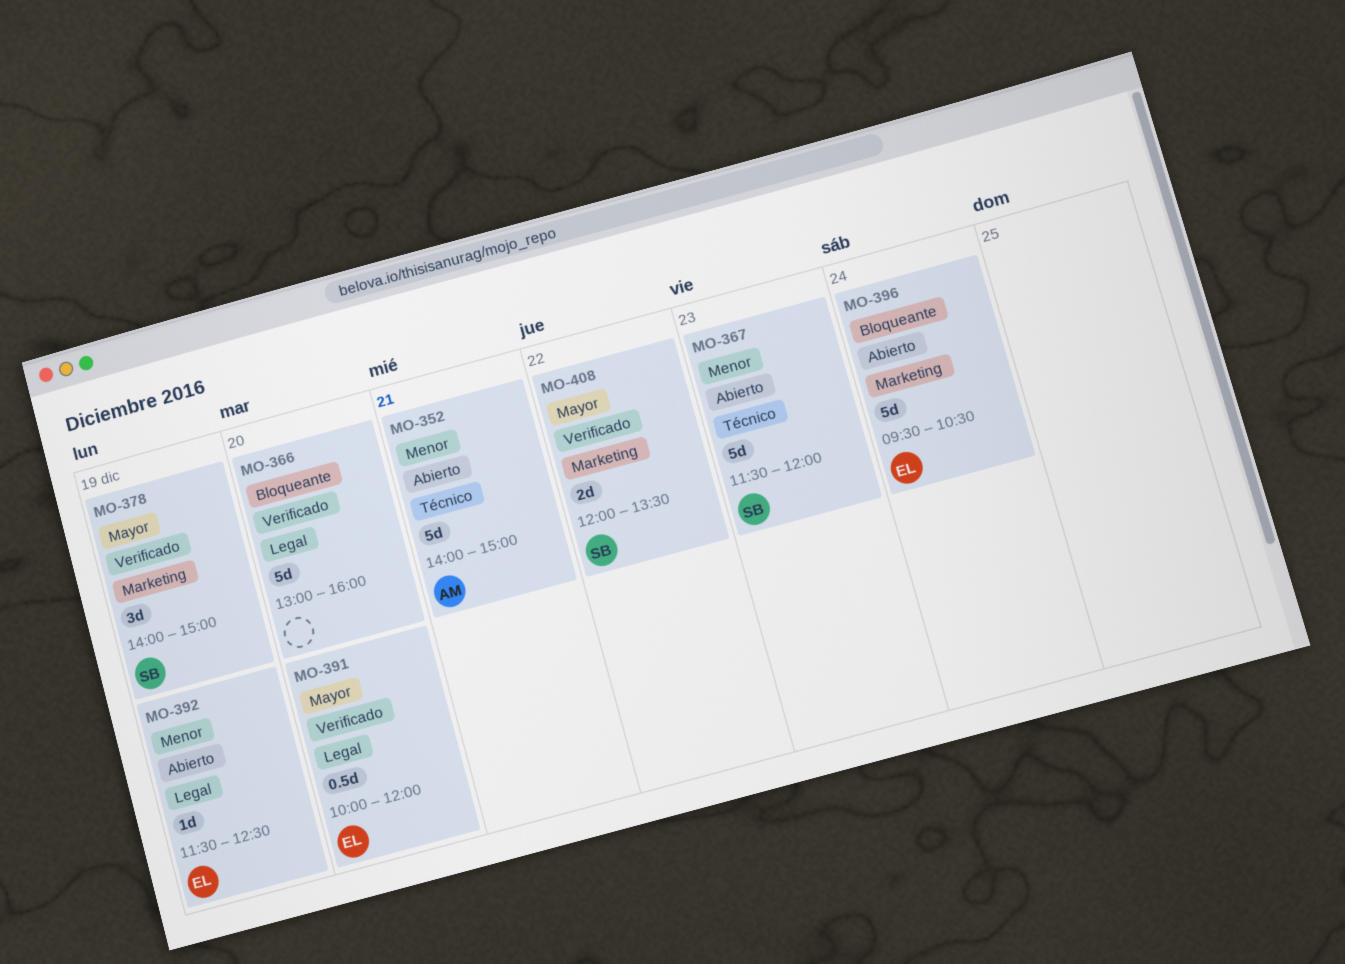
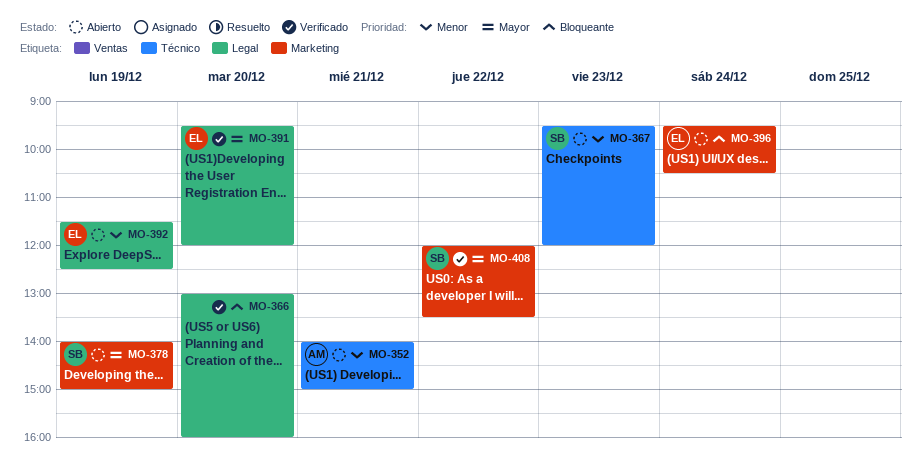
MO-367, begins: 11:30 -> 09:30
MO-378, status: Verificado -> Abierto
MO-391, begins: 10:00 -> 09:30

